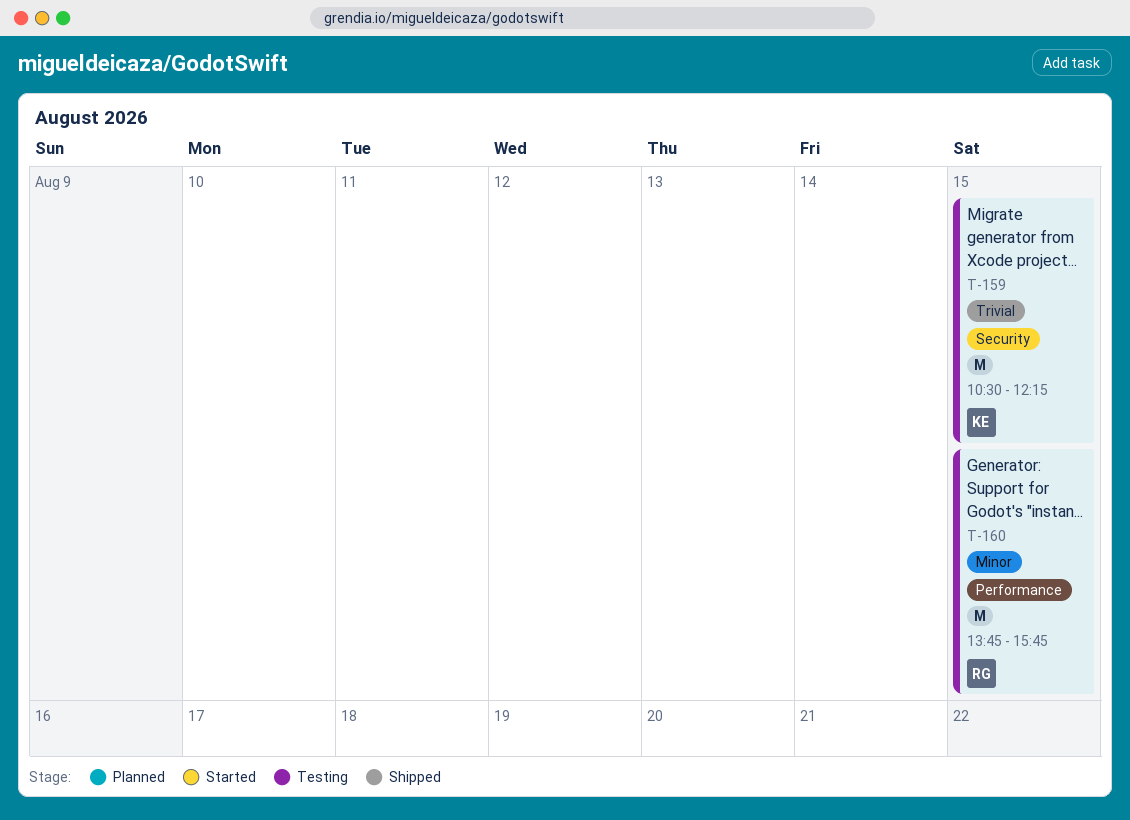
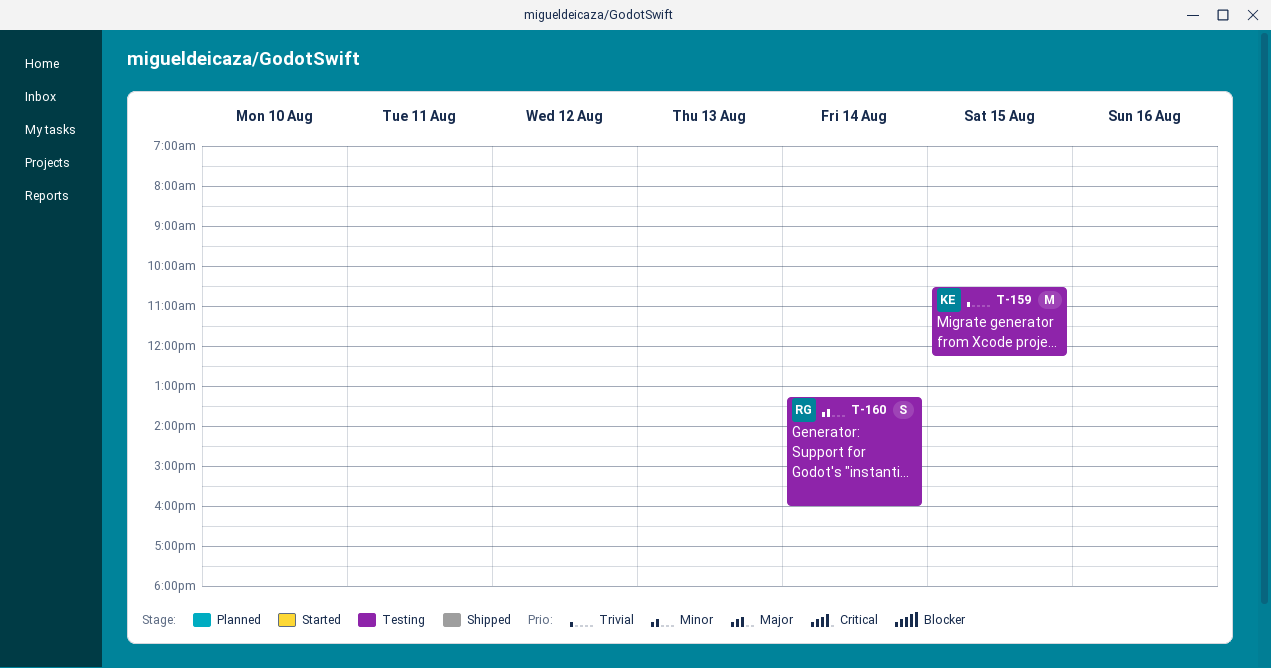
T-160, estimate: M -> S
T-160, day: Aug 15 -> Aug 14
T-160, begins: 13:45 -> 13:15
T-160, ends: 15:45 -> 16:00

